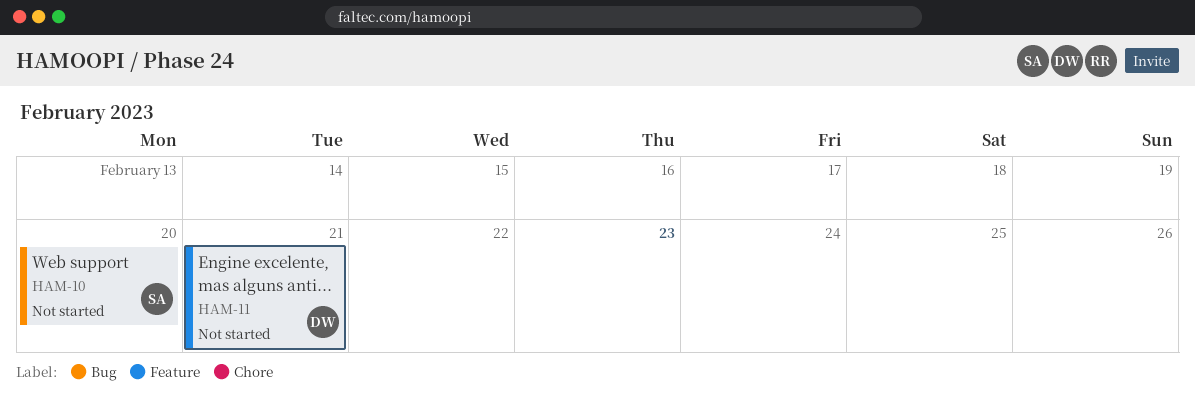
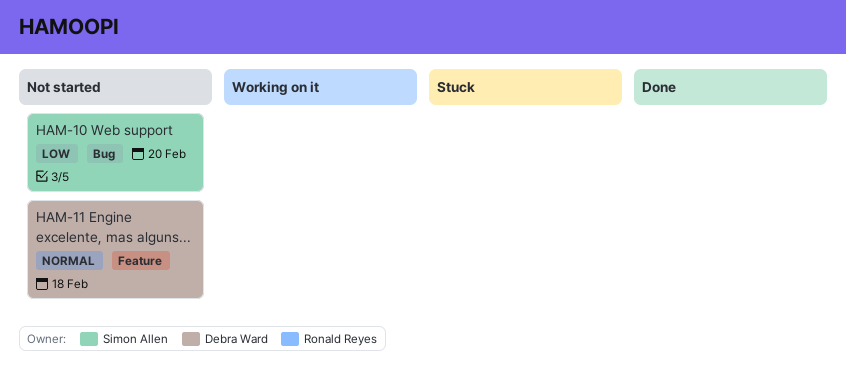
HAM-11, due: Feb 21 -> Feb 18

